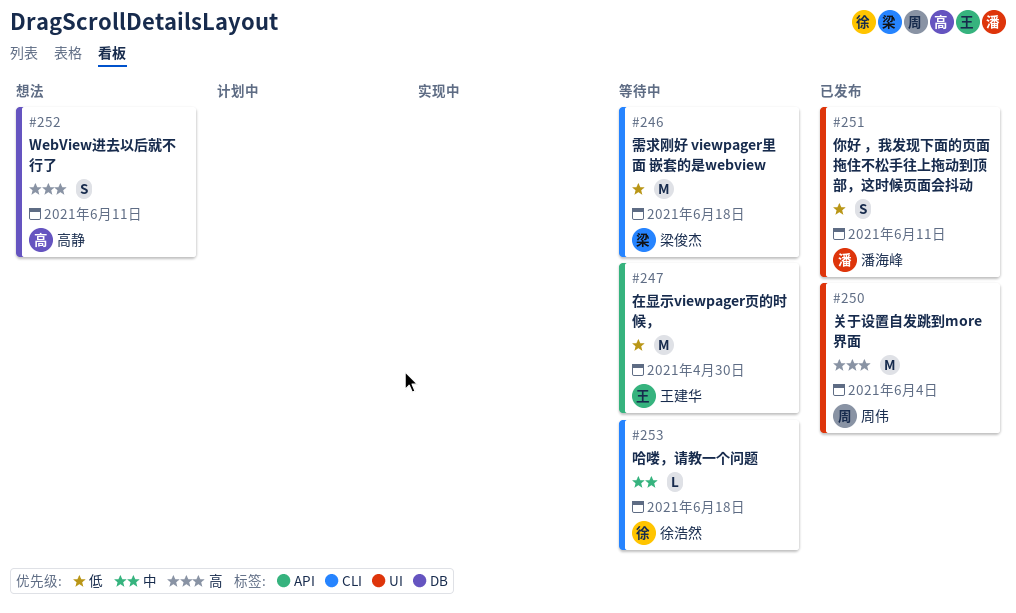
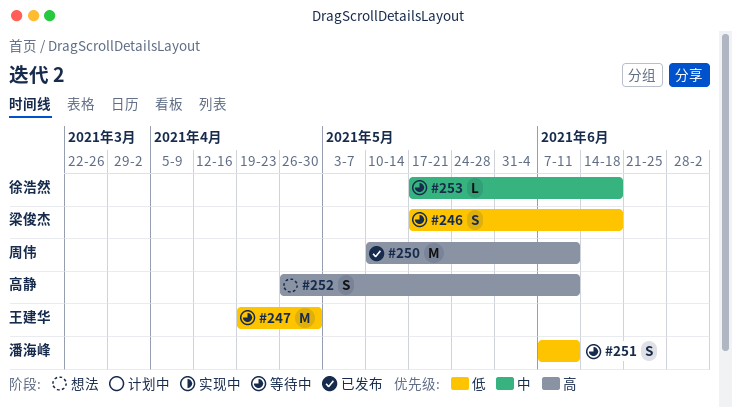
#246, estimate: M -> S
#250, due: Jun 4 -> Jun 11
#251, status: 已发布 -> 等待中

